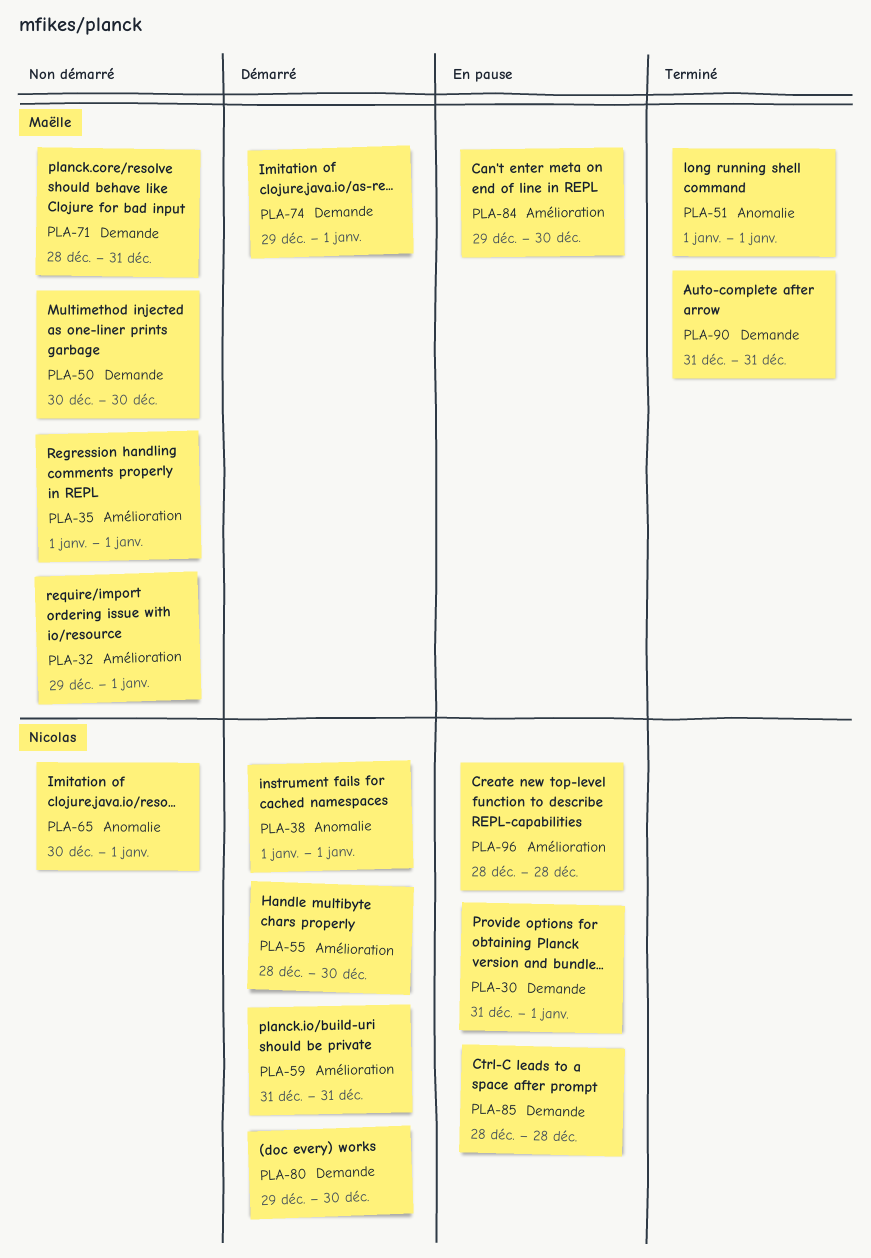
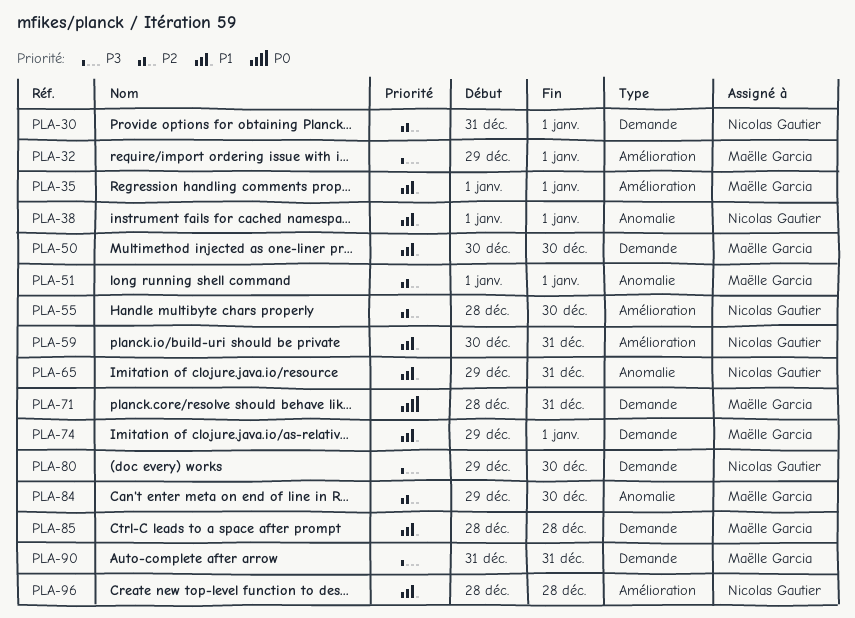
PLA-59, start: Dec 31 -> Dec 30
PLA-65, start: Dec 30 -> Dec 29
PLA-65, due: Jan 1 -> Dec 31
PLA-84, label: Amélioration -> Anomalie
PLA-85, owner: Nicolas Gautier -> Maëlle Garcia

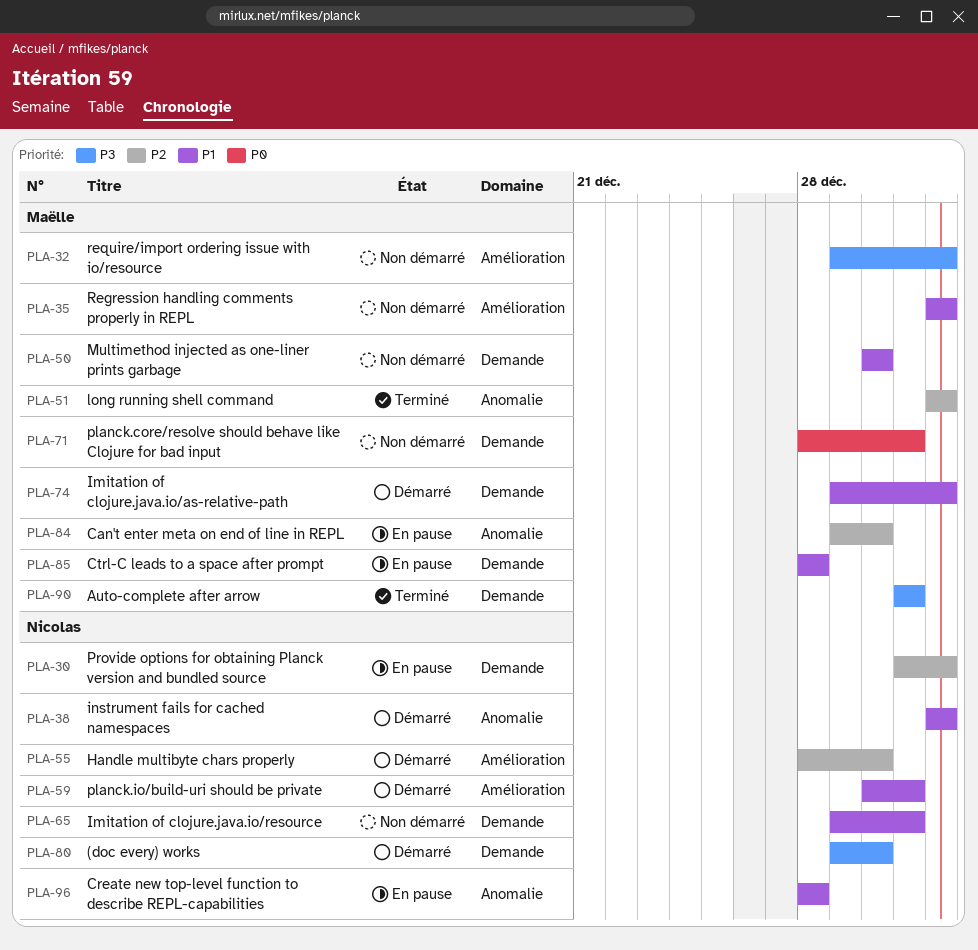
PLA-65, label: Anomalie -> Demande
PLA-96, label: Amélioration -> Anomalie

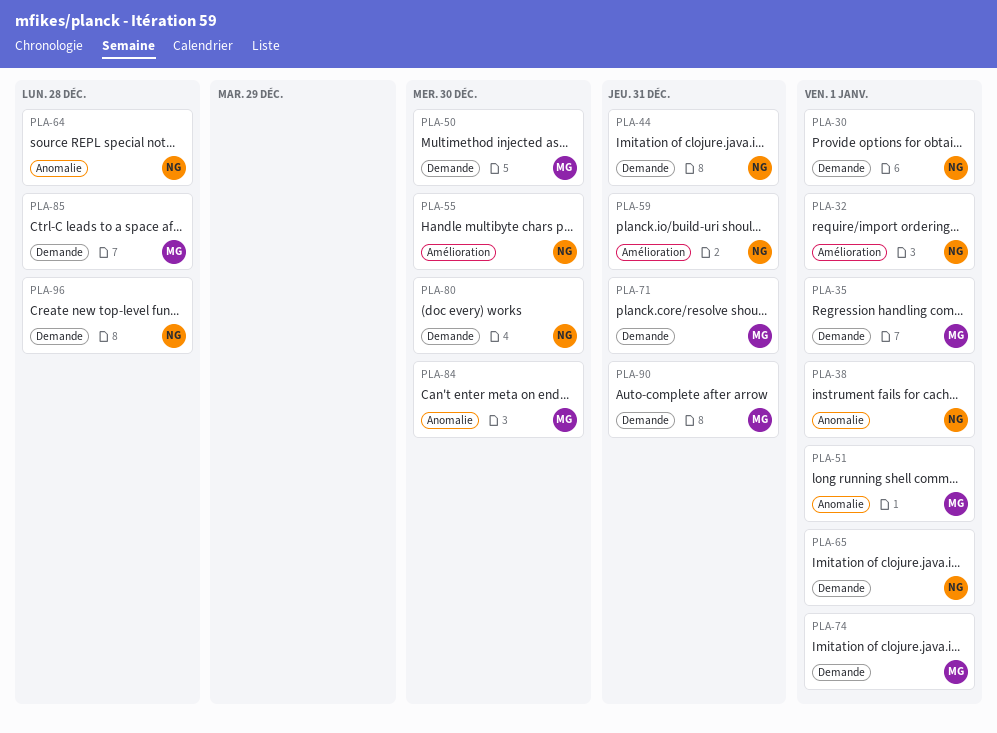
PLA-32, owner: Maëlle -> Nicolas
PLA-35, label: Amélioration -> Demande
PLA-44: none -> present
PLA-64: none -> present
PLA-65, due: Dec 31 -> Jan 1
PLA-96, label: Anomalie -> Demande

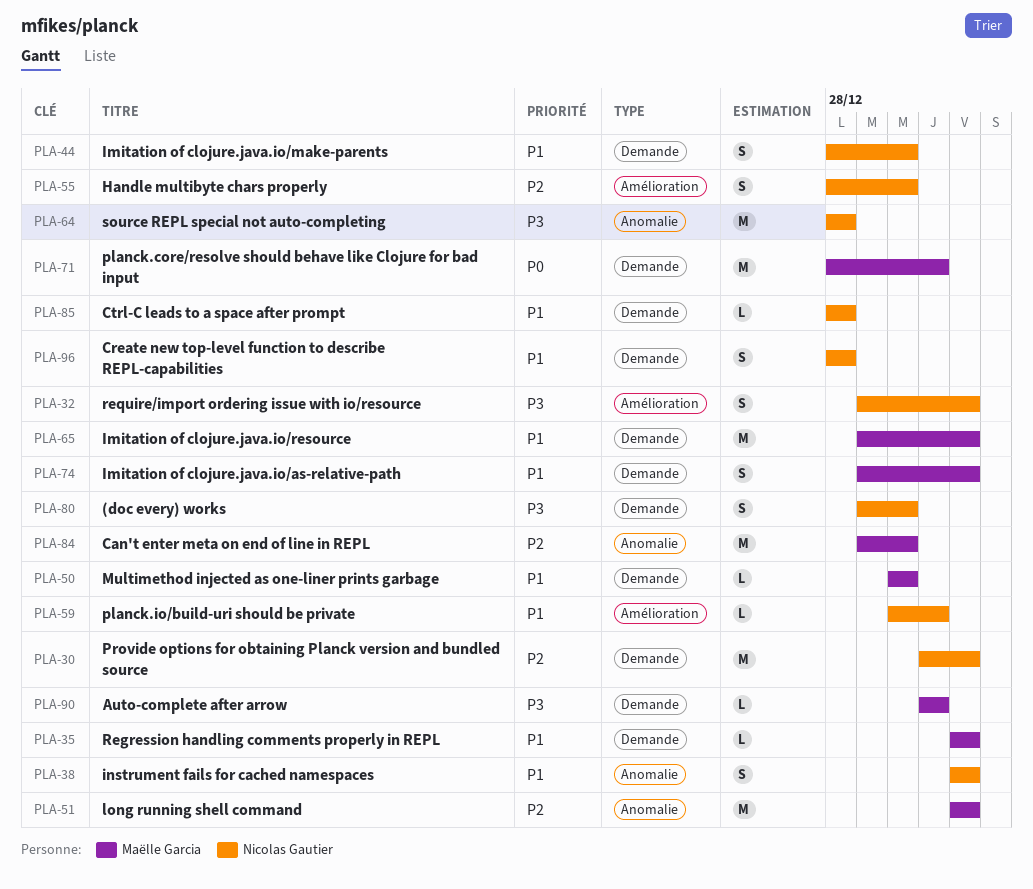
PLA-44, due: Dec 31 -> Dec 30
PLA-65, owner: Nicolas Gautier -> Maëlle Garcia
PLA-85, owner: Maëlle Garcia -> Nicolas Gautier

